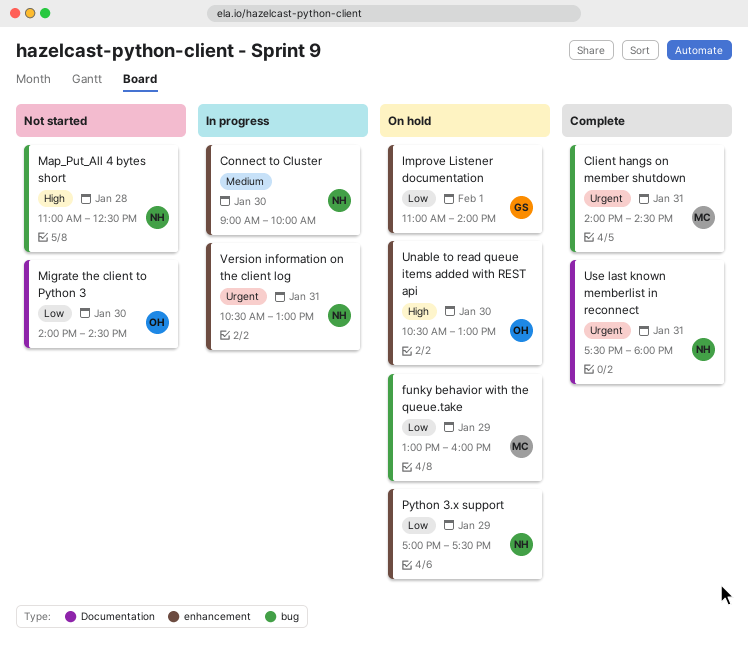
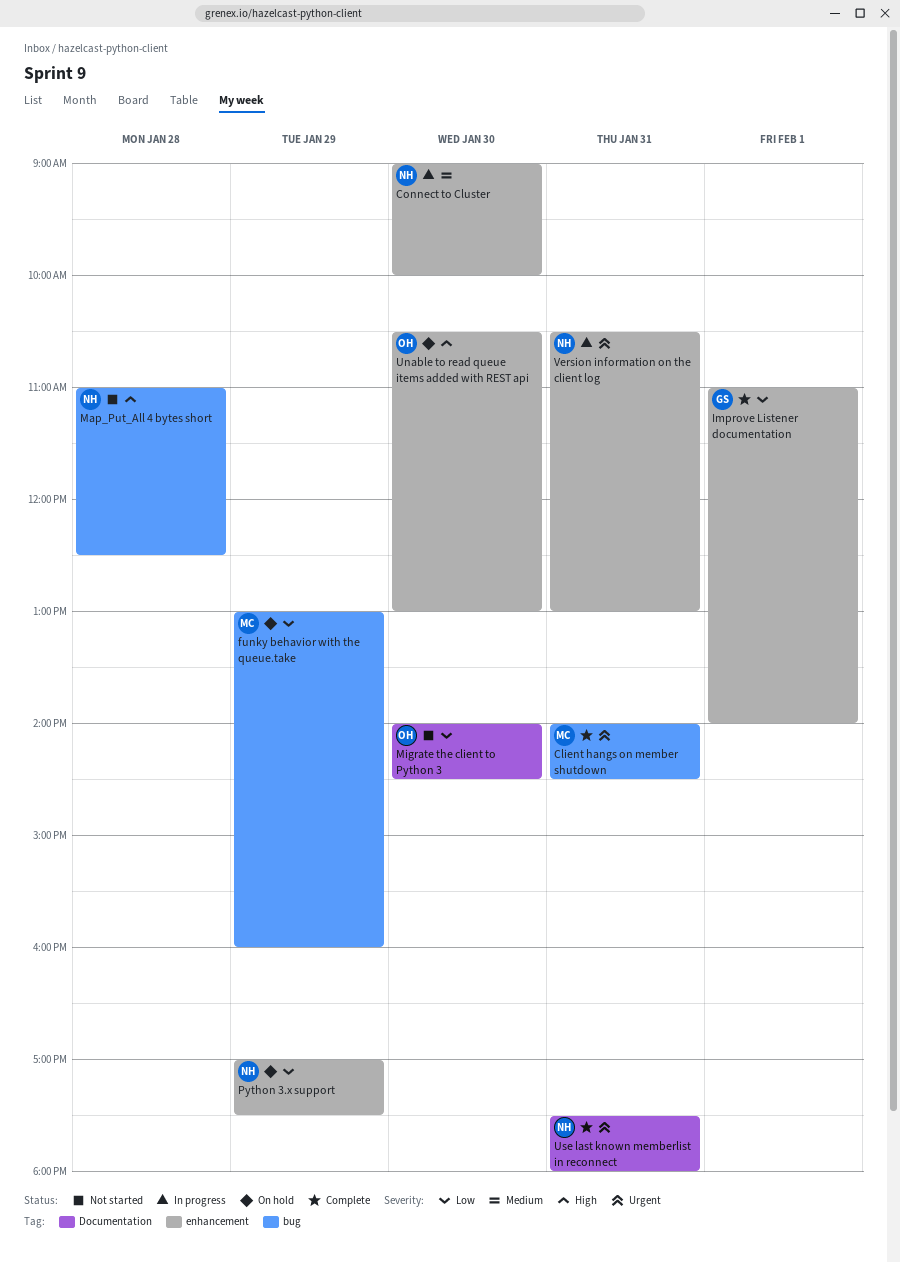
Improve Listener documentation, status: On hold -> Complete

